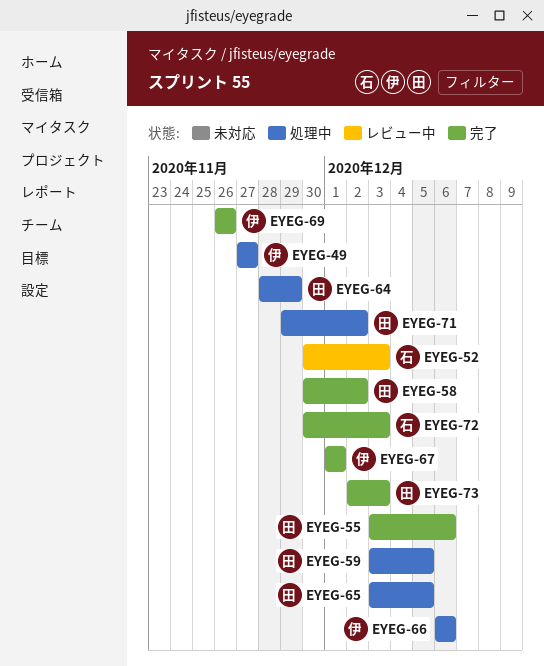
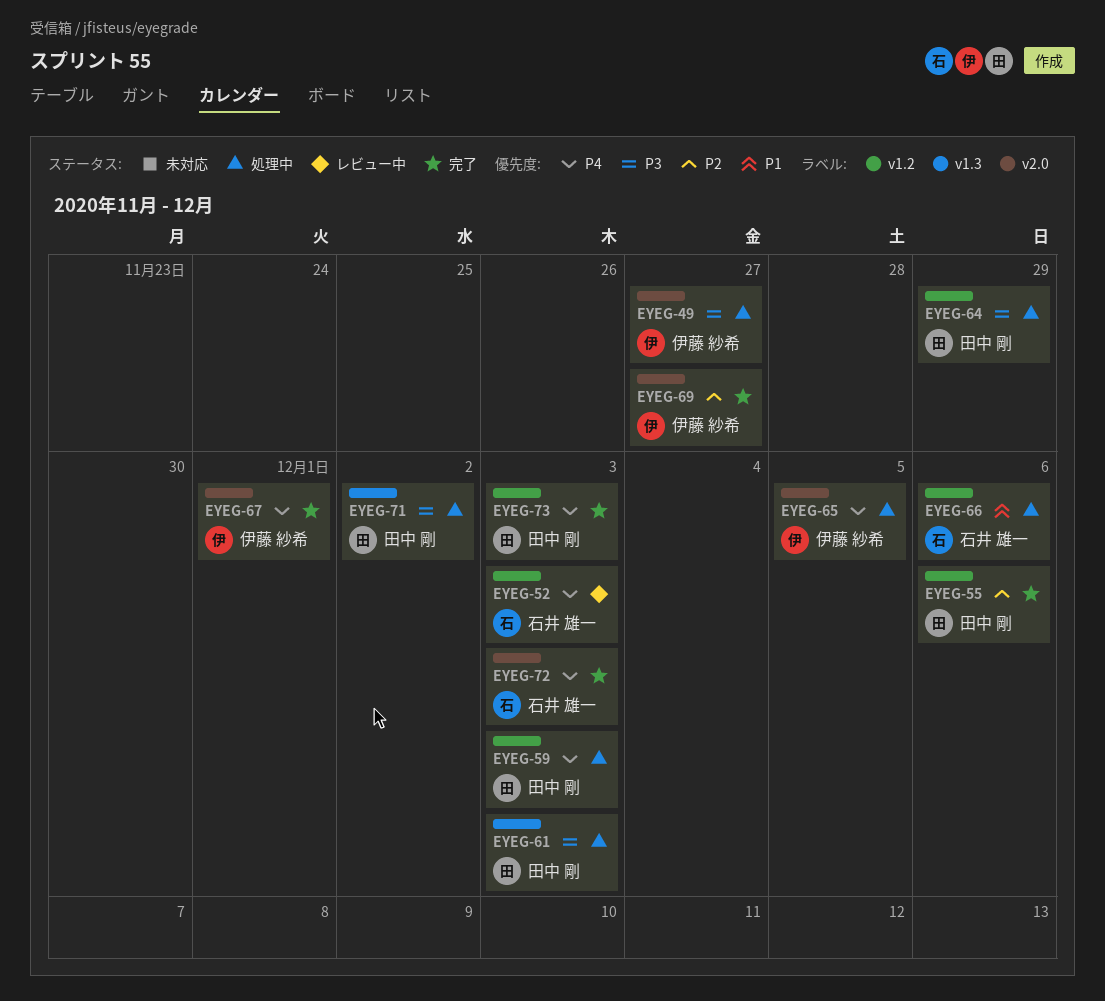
EYEG-58: present -> none
EYEG-59, due: Dec 5 -> Dec 3
EYEG-61: none -> present
EYEG-65, owner: 田中 剛 -> 伊藤 紗希
EYEG-66, owner: 伊藤 紗希 -> 石井 雄一
EYEG-69, due: Nov 26 -> Nov 27

